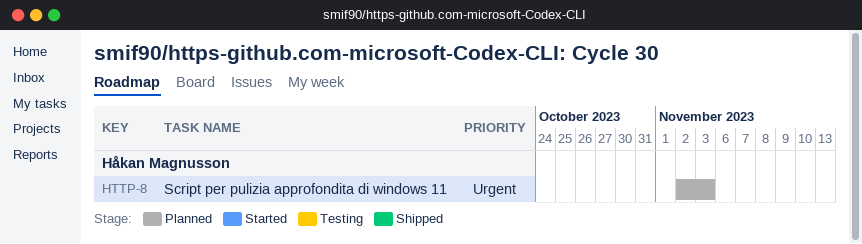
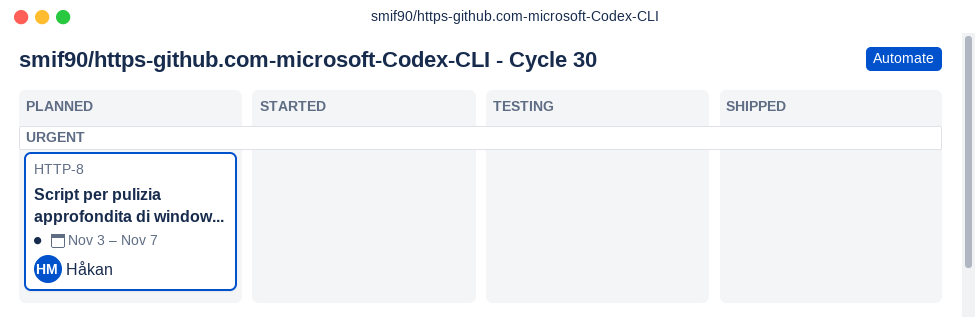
HTTP-8, start: Nov 2 -> Nov 3
HTTP-8, due: Nov 3 -> Nov 7

